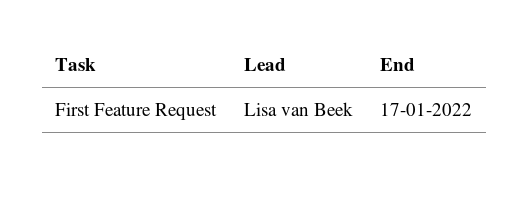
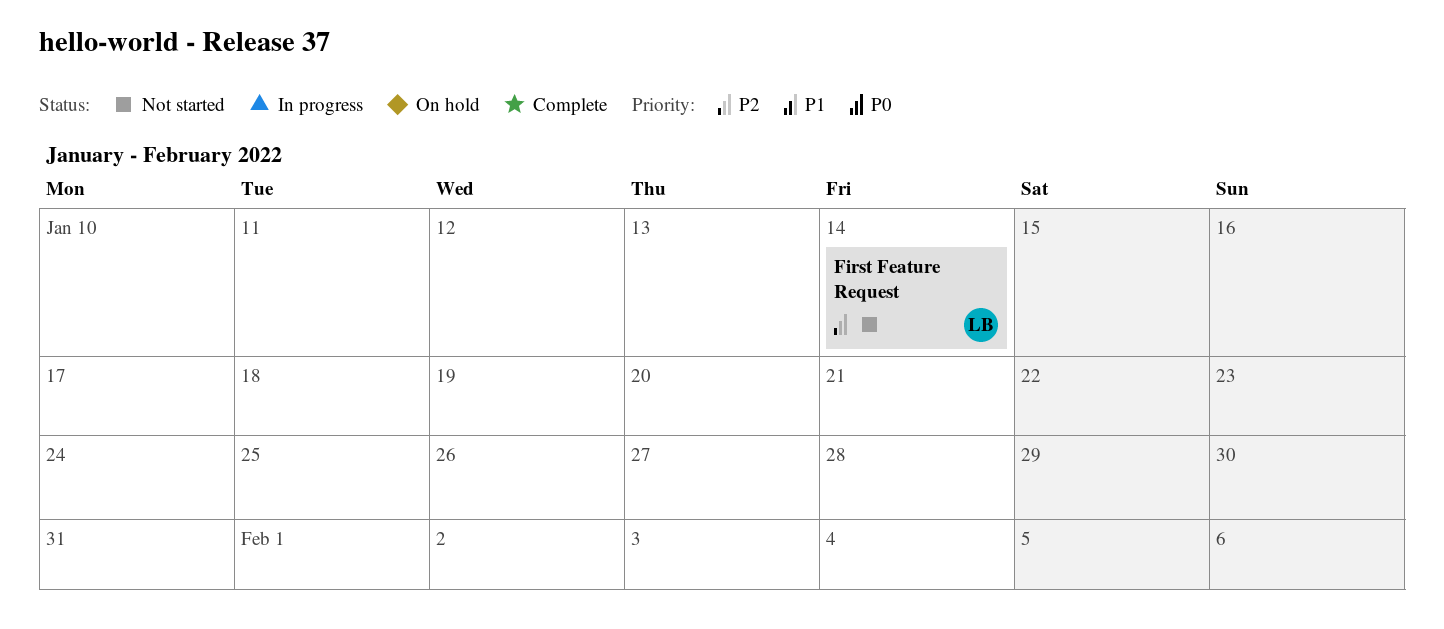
First Feature Request, due: Jan 17 -> Jan 14

